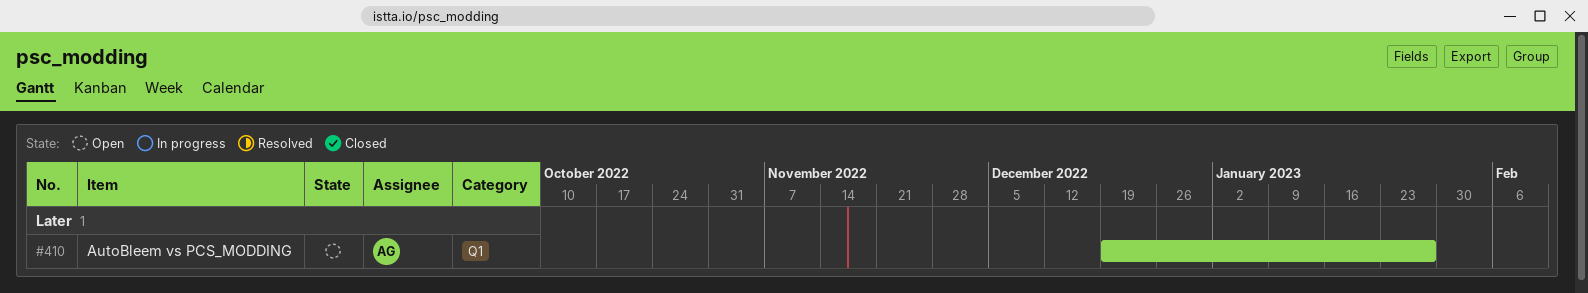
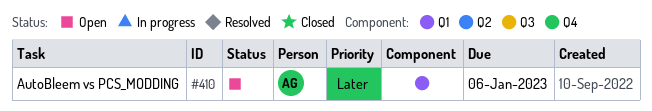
#410, due: Jan 27 -> Jan 6

